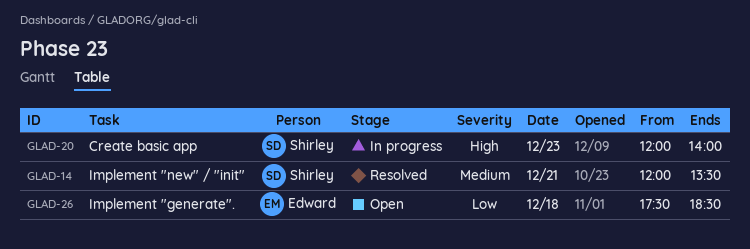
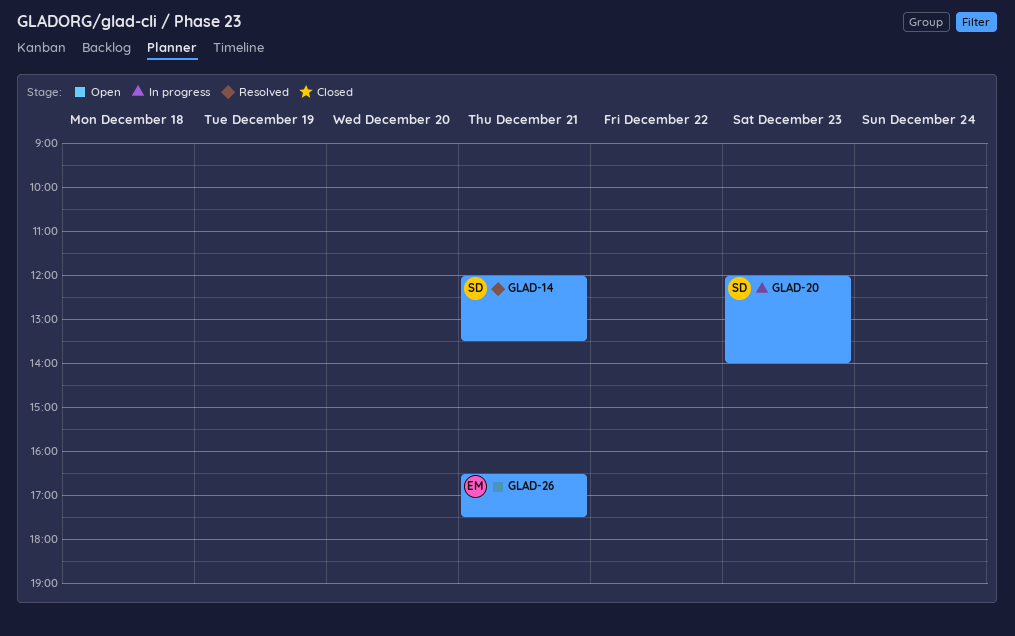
GLAD-26, day: Dec 18 -> Dec 21
GLAD-26, begins: 17:30 -> 16:30
GLAD-26, ends: 18:30 -> 17:30

